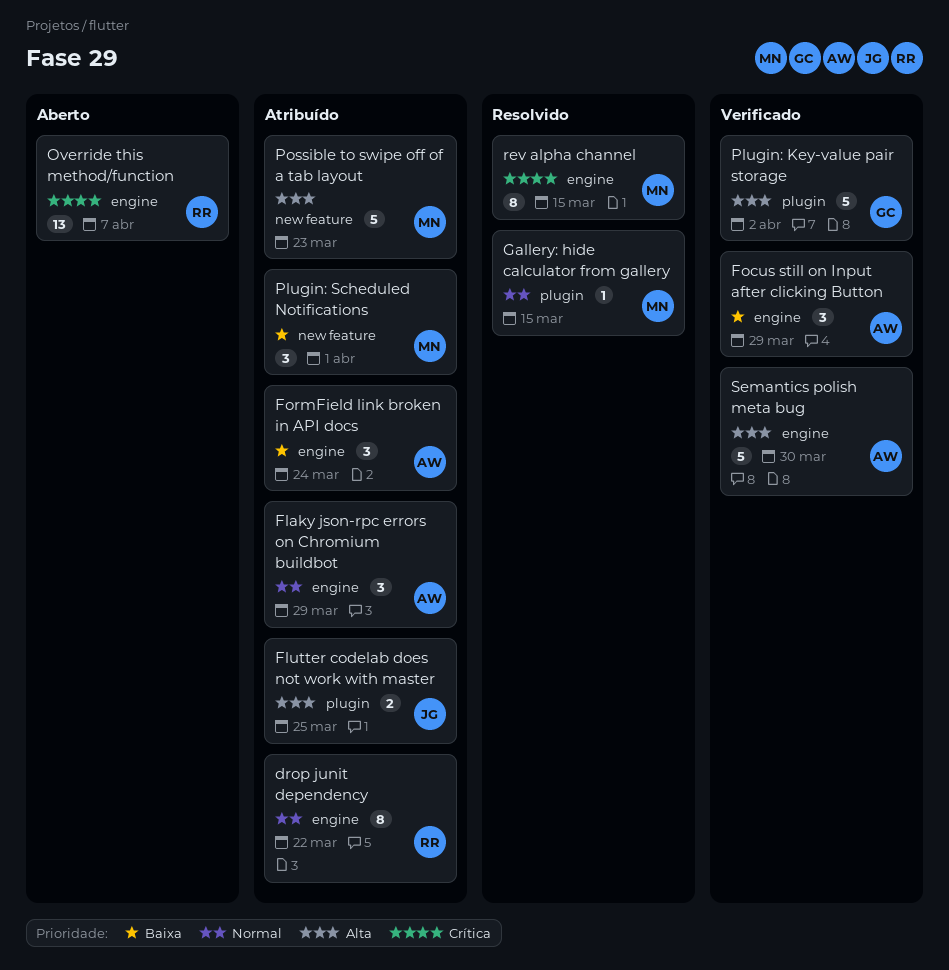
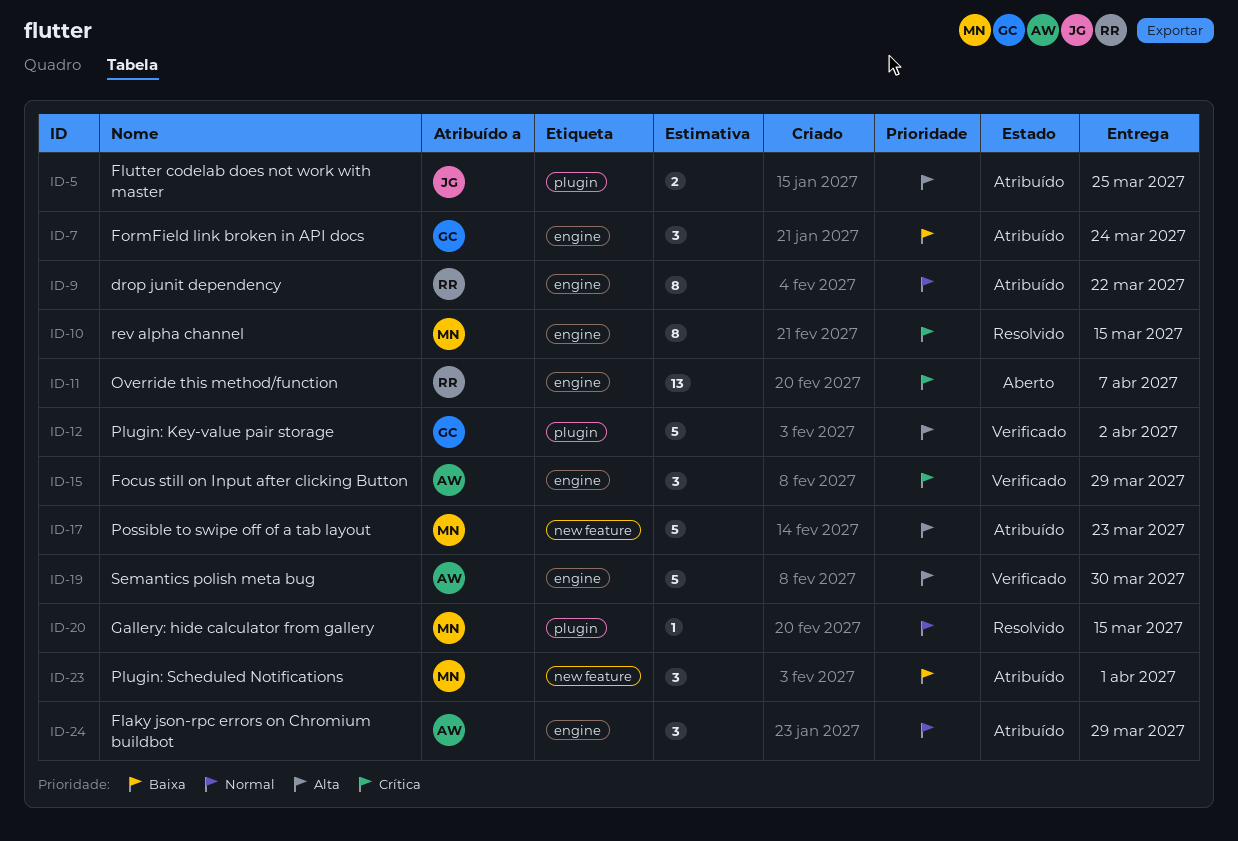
Focus still on Input after clicking Button, priority: Baixa -> Crítica
FormField link broken in API docs, owner: AW -> GC

